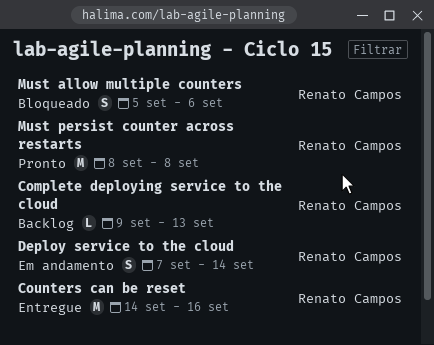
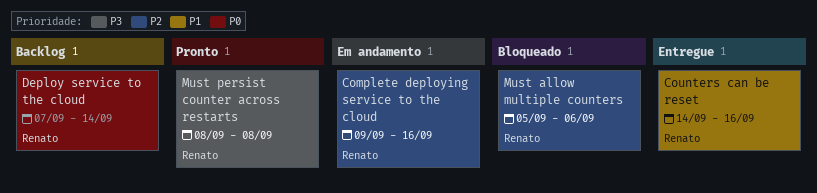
Complete deploying service to the cloud, status: Backlog -> Em andamento
Complete deploying service to the cloud, due: Sep 13 -> Sep 16
Deploy service to the cloud, status: Em andamento -> Backlog

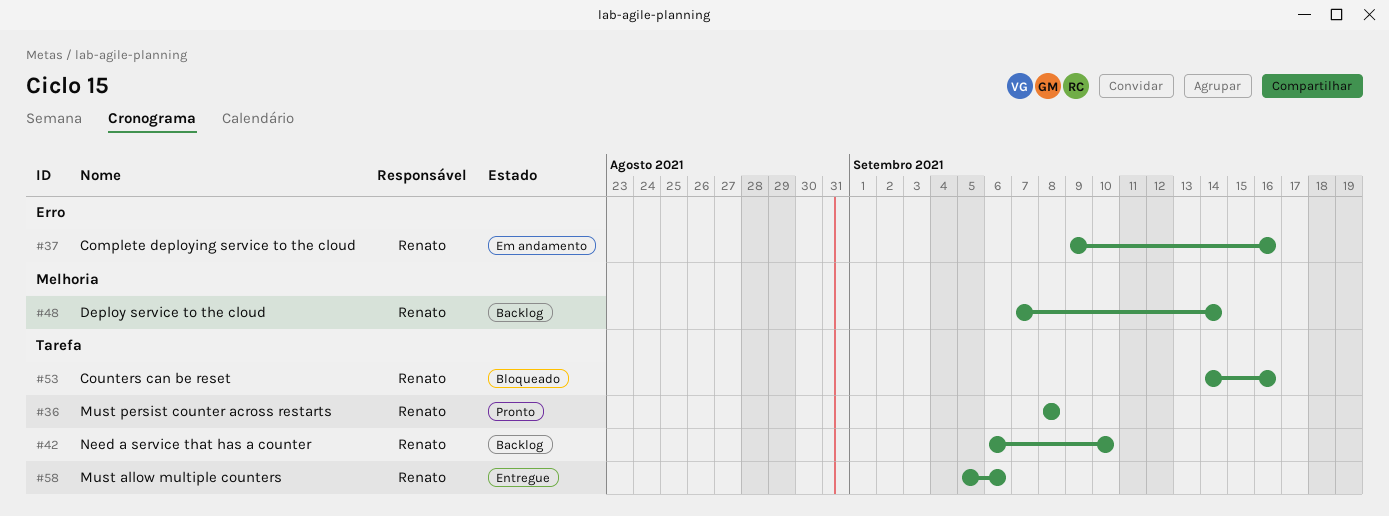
Counters can be reset, status: Entregue -> Bloqueado
Must allow multiple counters, status: Bloqueado -> Entregue
Need a service that has a counter: none -> present

